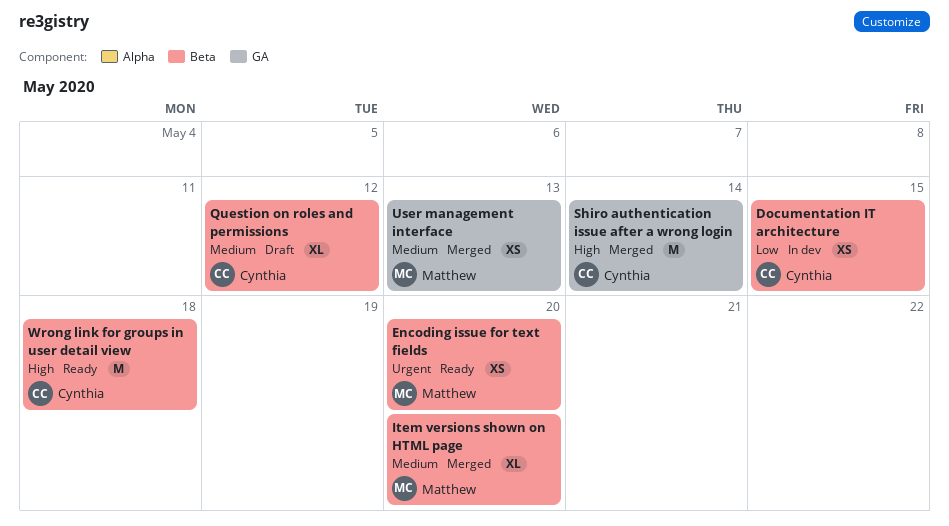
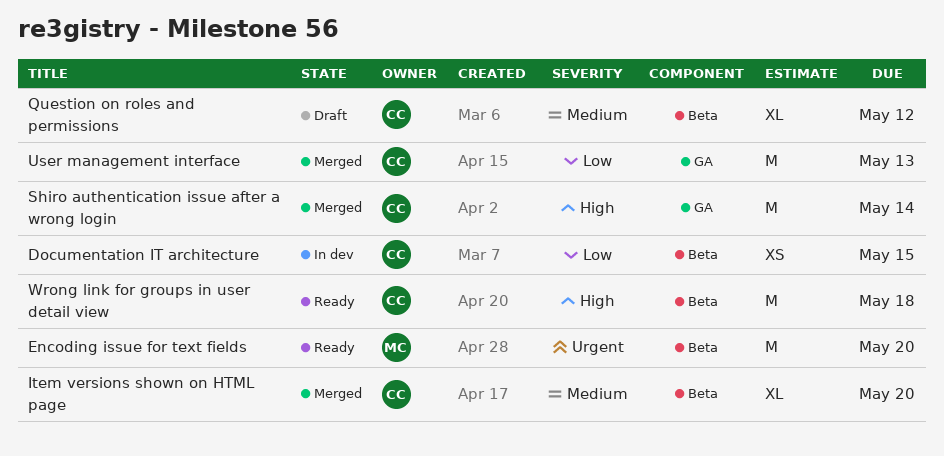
Encoding issue for text fields, estimate: XS -> M
Item versions shown on HTML page, owner: Matthew -> Cynthia
User management interface, owner: Matthew -> Cynthia
User management interface, priority: Medium -> Low
User management interface, estimate: XS -> M

